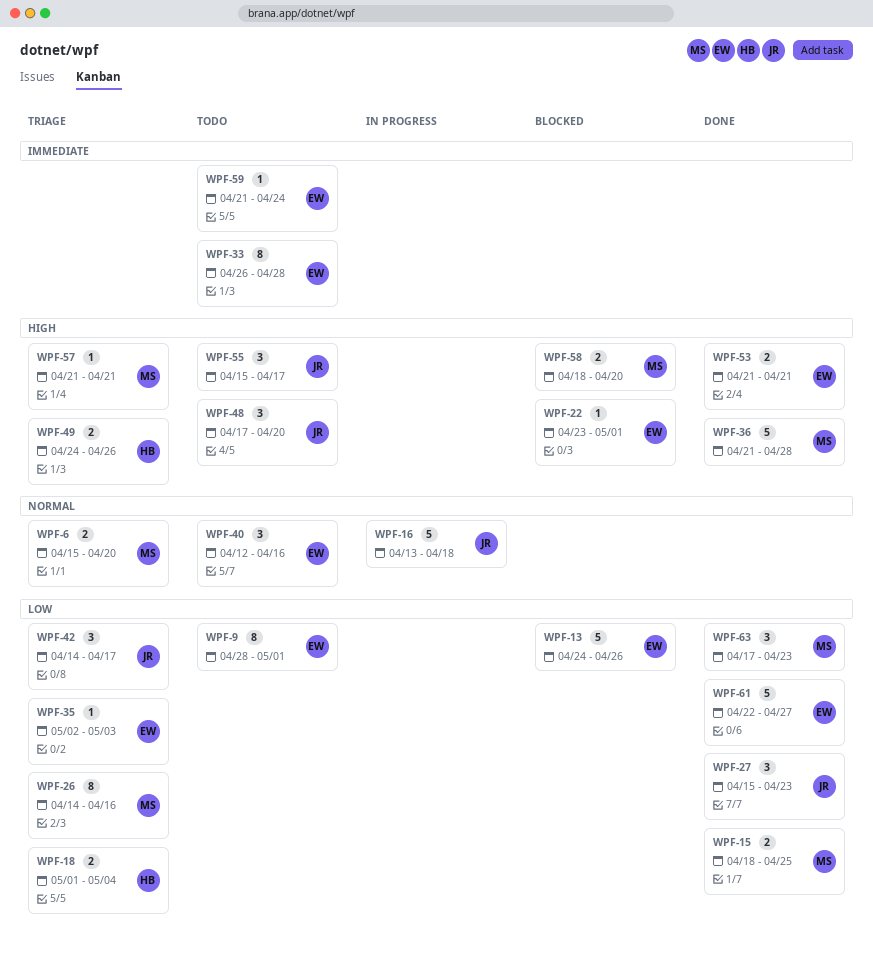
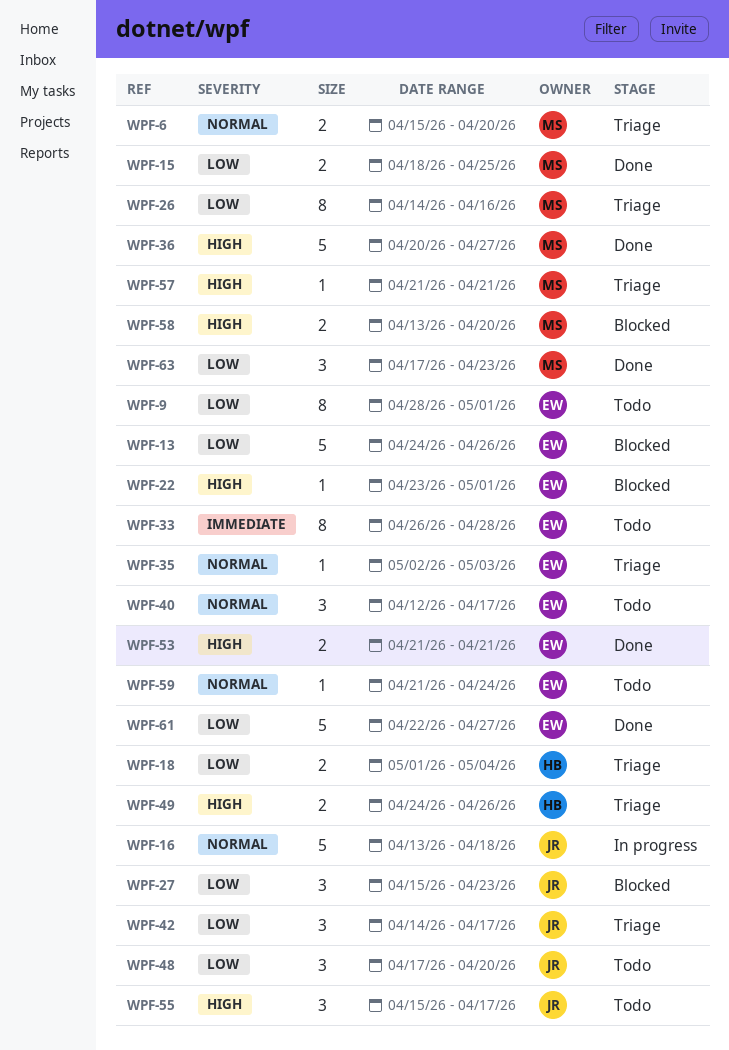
WPF-27, status: Done -> Blocked
WPF-35, priority: Low -> Normal
WPF-36, start: Apr 21 -> Apr 20
WPF-36, due: Apr 28 -> Apr 27
WPF-40, due: Apr 16 -> Apr 17
WPF-48, priority: High -> Low
WPF-58, start: Apr 18 -> Apr 13
WPF-59, priority: Immediate -> Normal

